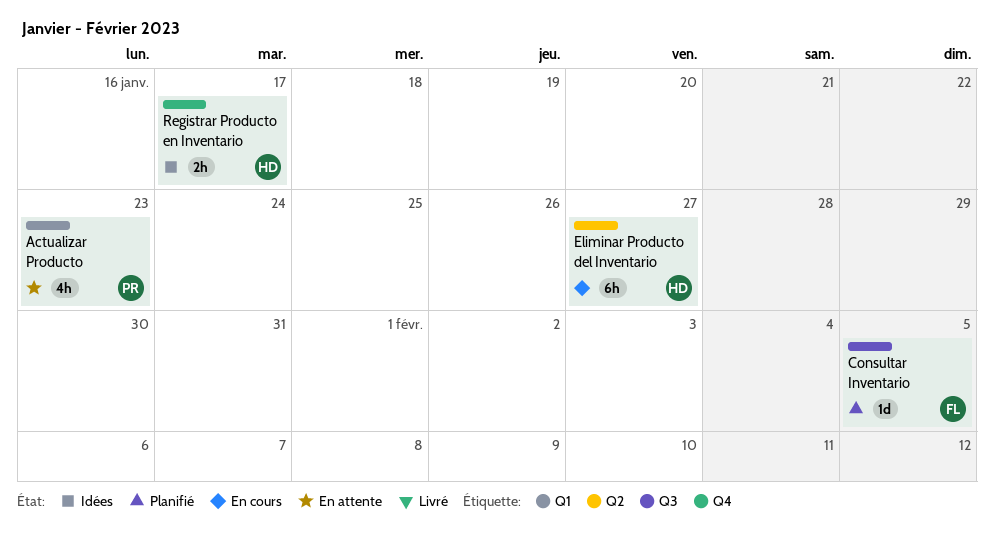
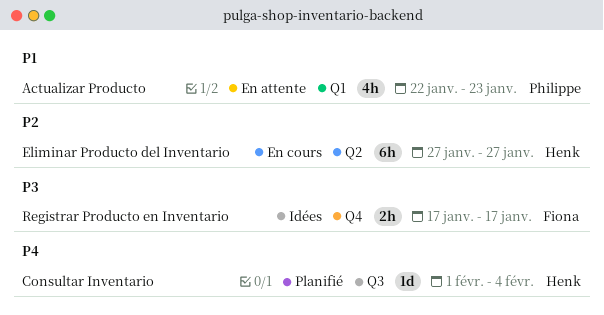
Consultar Inventario, owner: Fiona -> Henk
Consultar Inventario, due: Feb 5 -> Feb 4
Registrar Producto en Inventario, owner: Henk -> Fiona

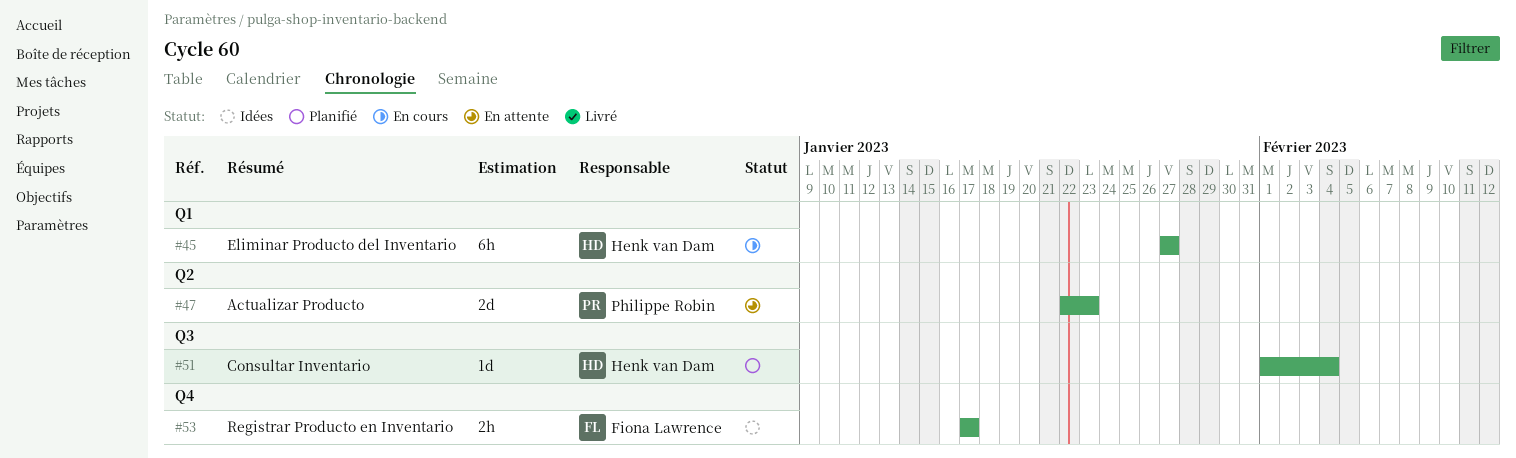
Actualizar Producto, label: Q1 -> Q2
Actualizar Producto, estimate: 4h -> 2d
Eliminar Producto del Inventario, label: Q2 -> Q1

